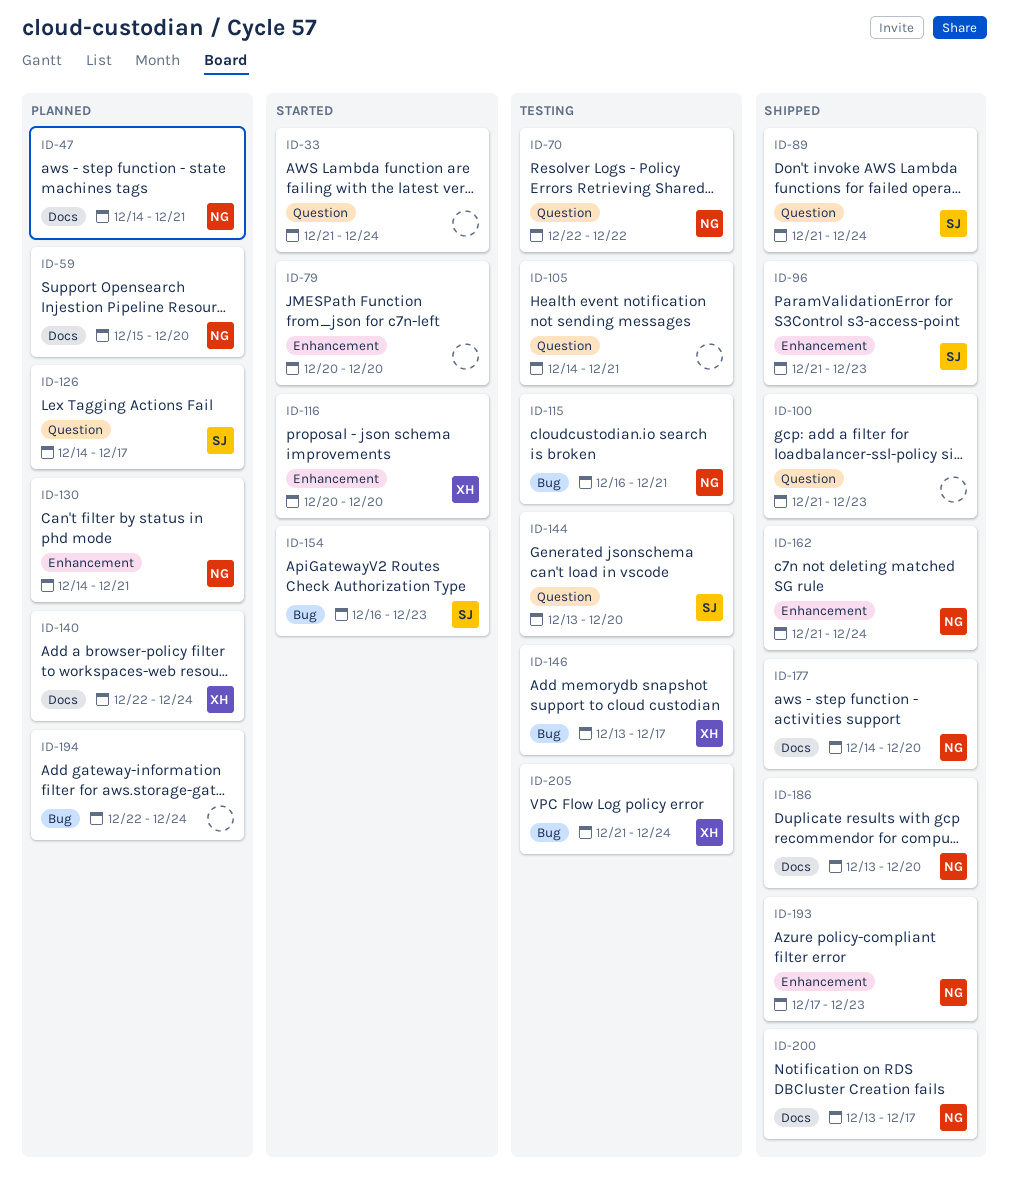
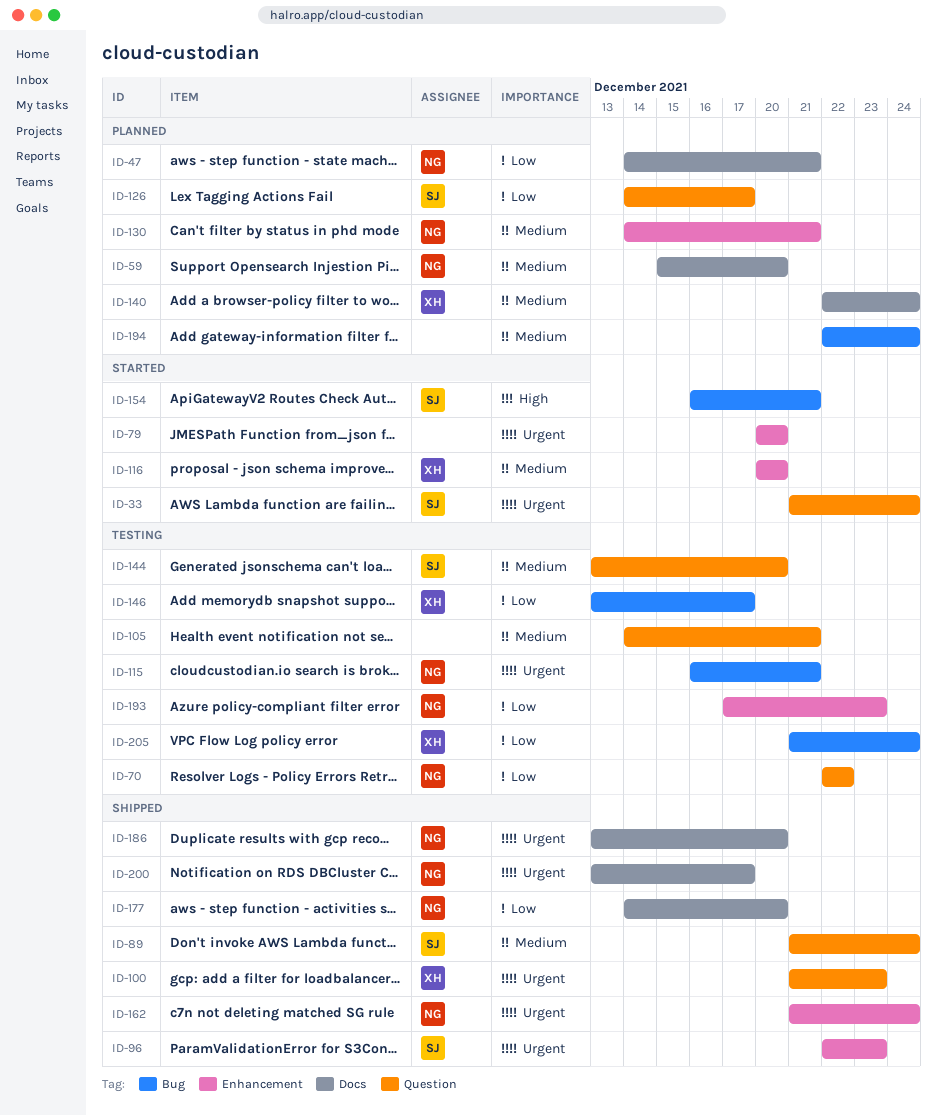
ID-33, owner: none -> SJ
ID-96, start: Dec 21 -> Dec 22
ID-100, owner: none -> XH
ID-154, due: Dec 23 -> Dec 21
ID-193, status: Shipped -> Testing

